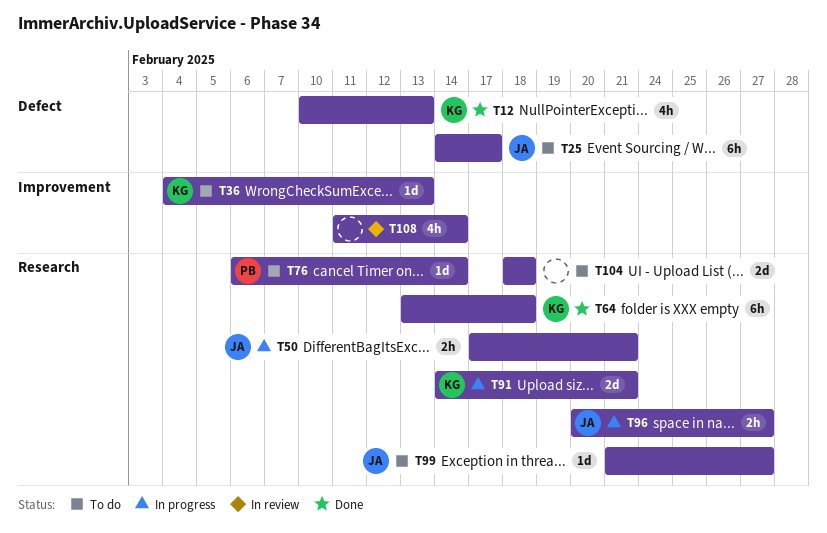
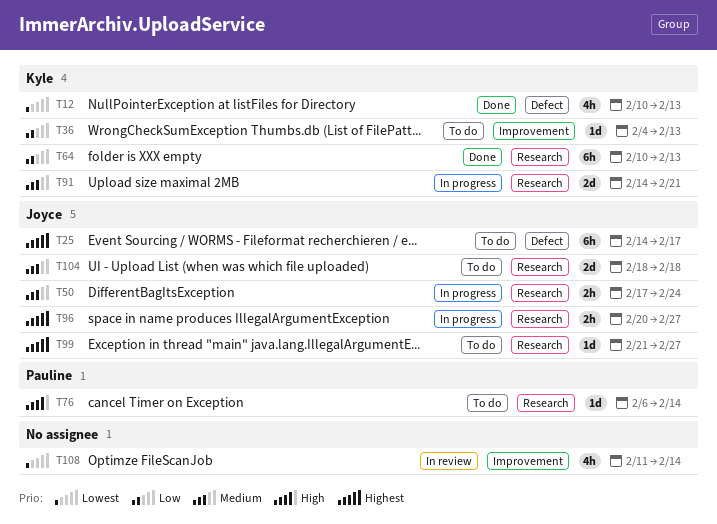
T50, due: Feb 21 -> Feb 24
T64, start: Feb 13 -> Feb 10
T64, due: Feb 18 -> Feb 13
T104, owner: none -> Joyce

